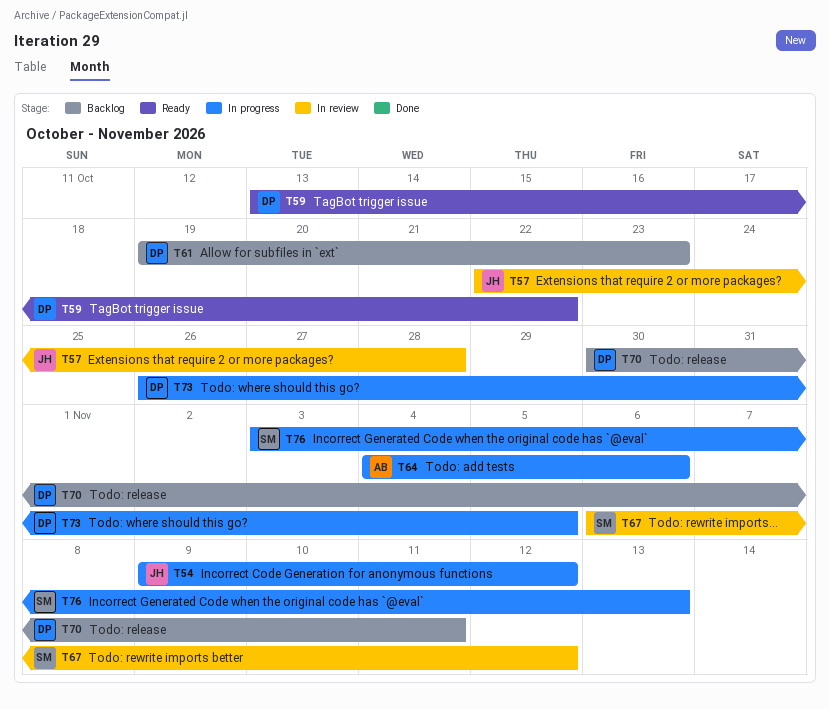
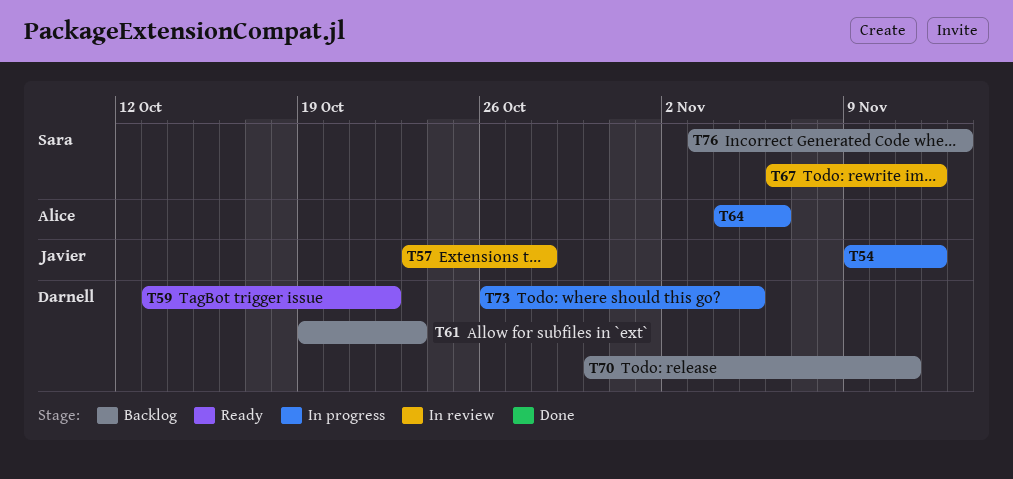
T57, start: Oct 22 -> Oct 23
T76, status: In progress -> Backlog

